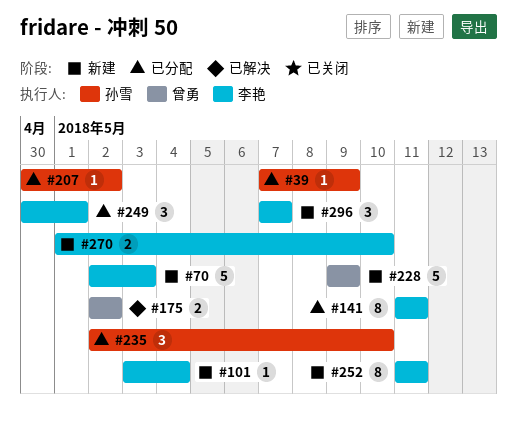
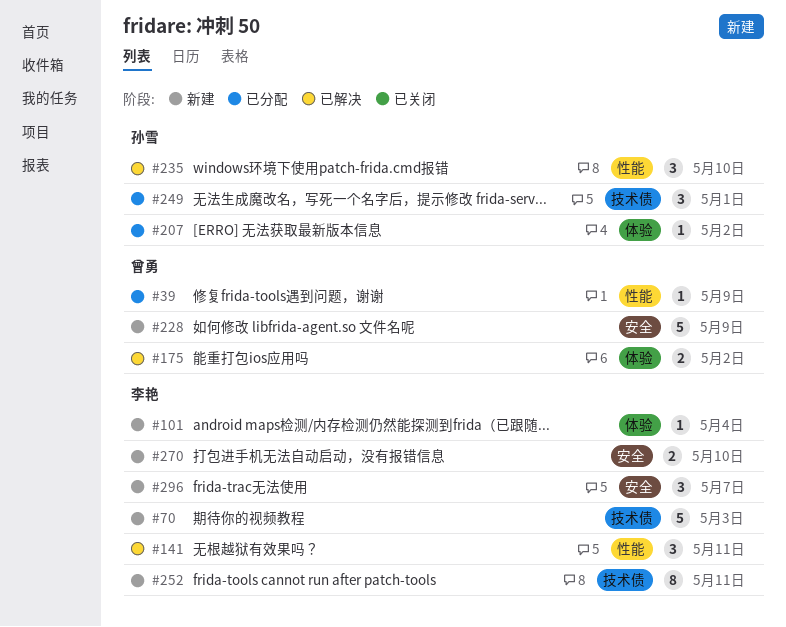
#39, owner: 孙雪 -> 曾勇
#141, status: 已分配 -> 已解决
#141, estimate: 8 -> 3
#235, status: 已分配 -> 已解决
#249, owner: 李艳 -> 孙雪

